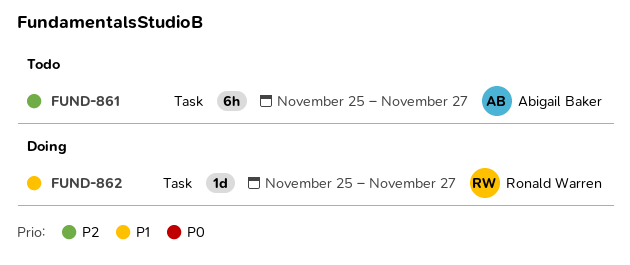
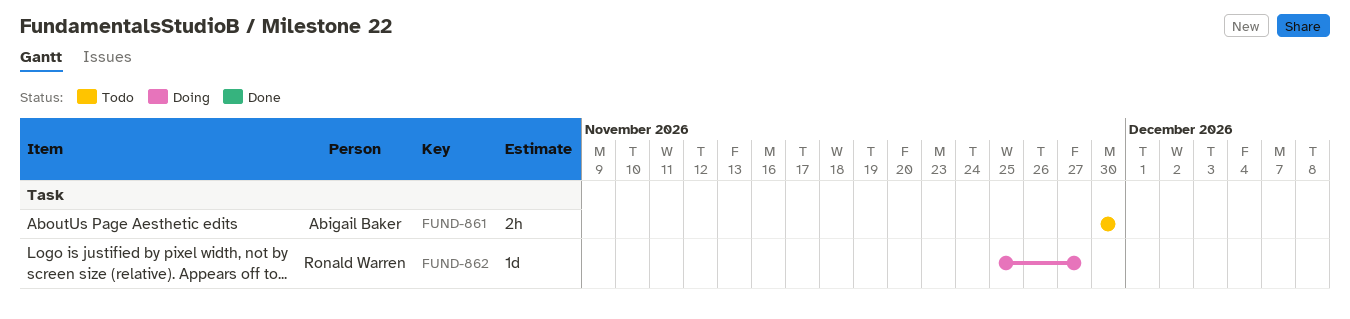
FUND-861, estimate: 6h -> 2h
FUND-861, start: Nov 25 -> Nov 30
FUND-861, due: Nov 27 -> Nov 30

